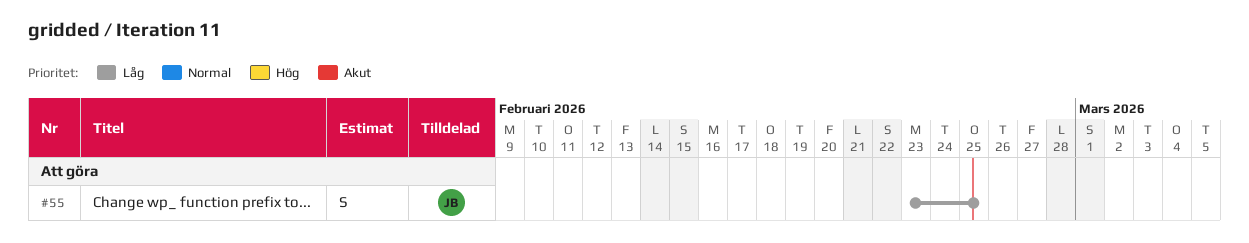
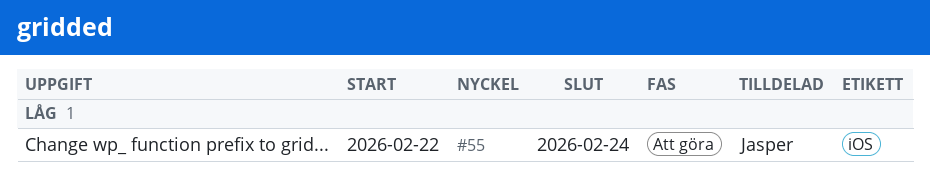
#55, start: Feb 23 -> Feb 22
#55, due: Feb 25 -> Feb 24

